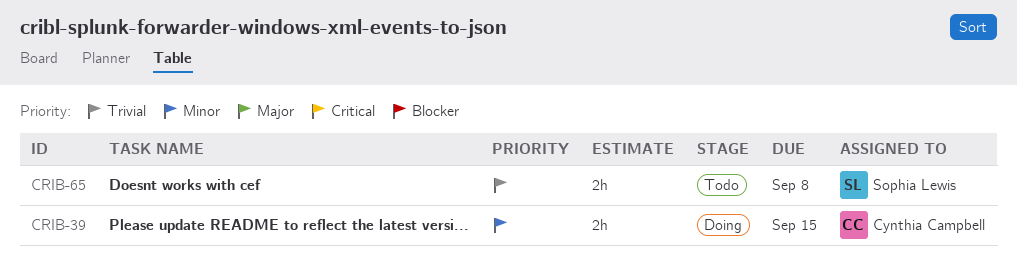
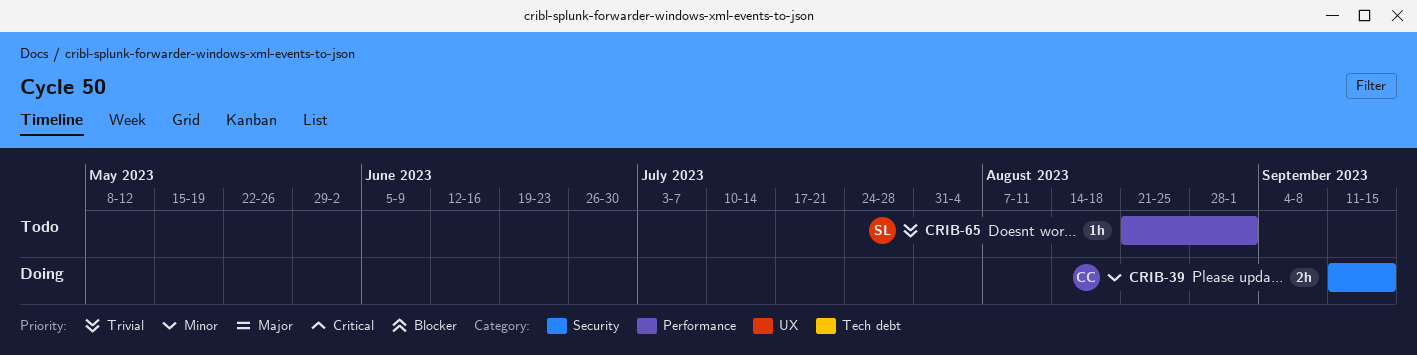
CRIB-65, estimate: 2h -> 1h
CRIB-65, due: Sep 8 -> Sep 1

